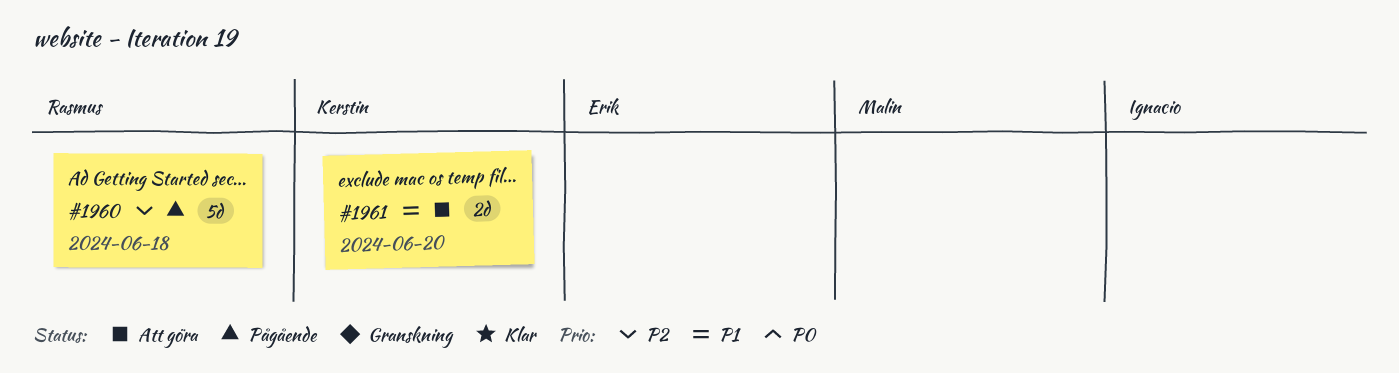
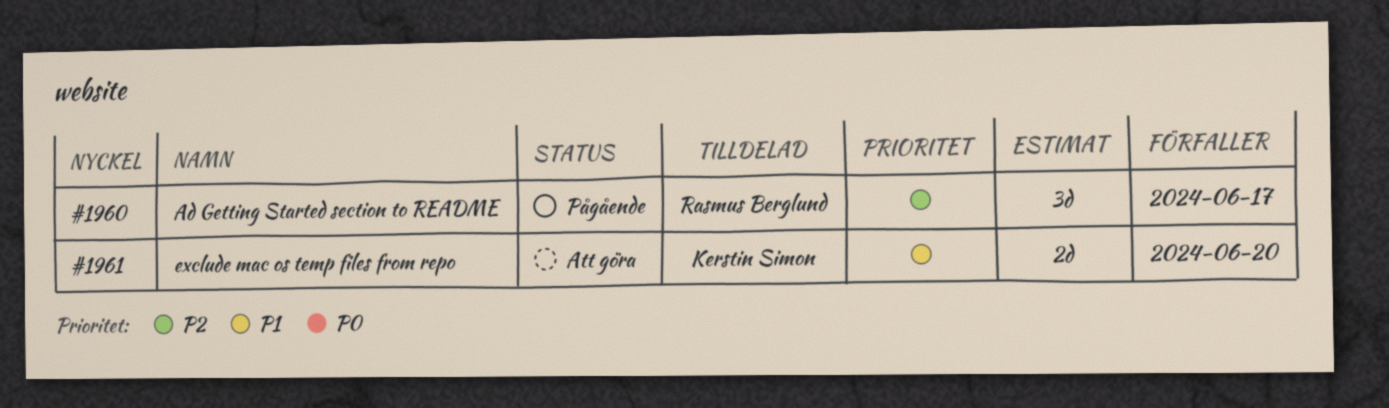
#1960, estimate: 5d -> 3d
#1960, due: Jun 18 -> Jun 17

